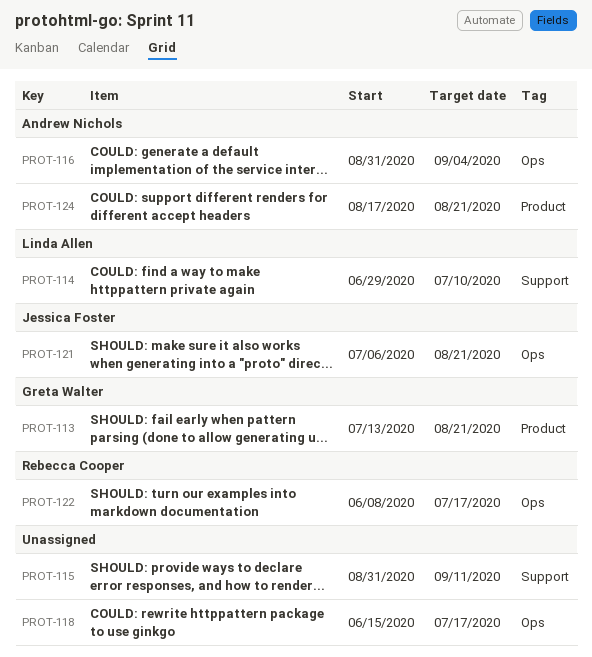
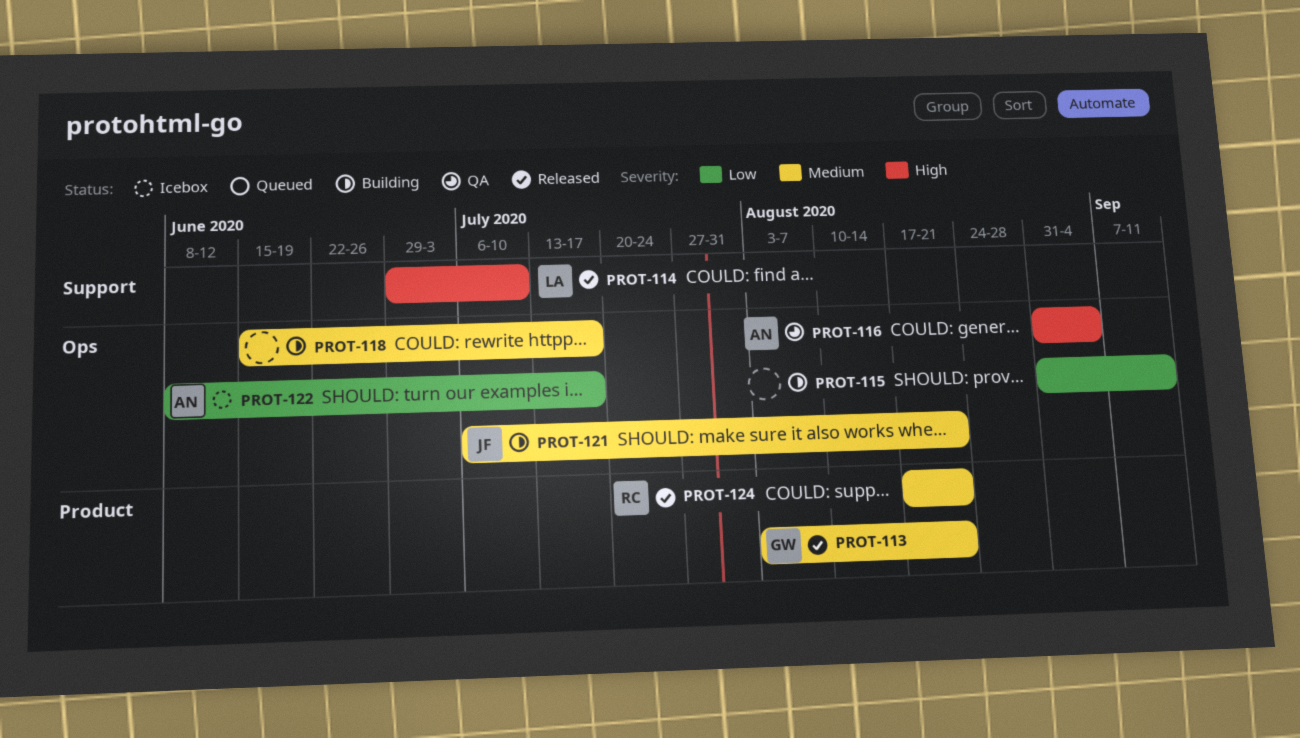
PROT-113, start: Jul 13 -> Aug 3
PROT-115, label: Support -> Ops
PROT-122, owner: Rebecca Cooper -> Andrew Nichols
PROT-124, owner: Andrew Nichols -> Rebecca Cooper

